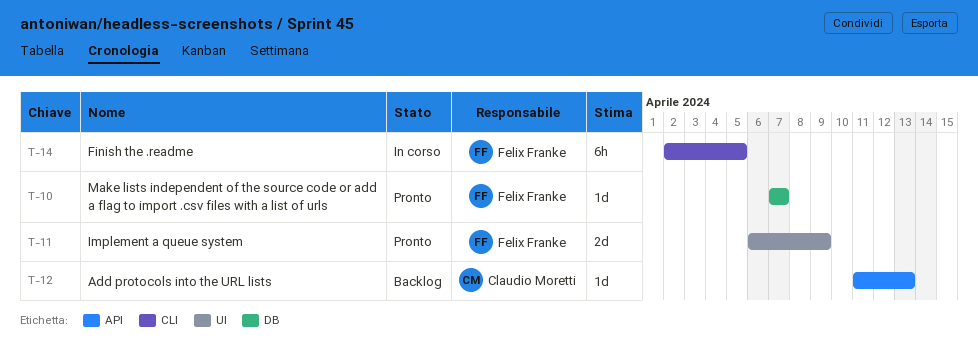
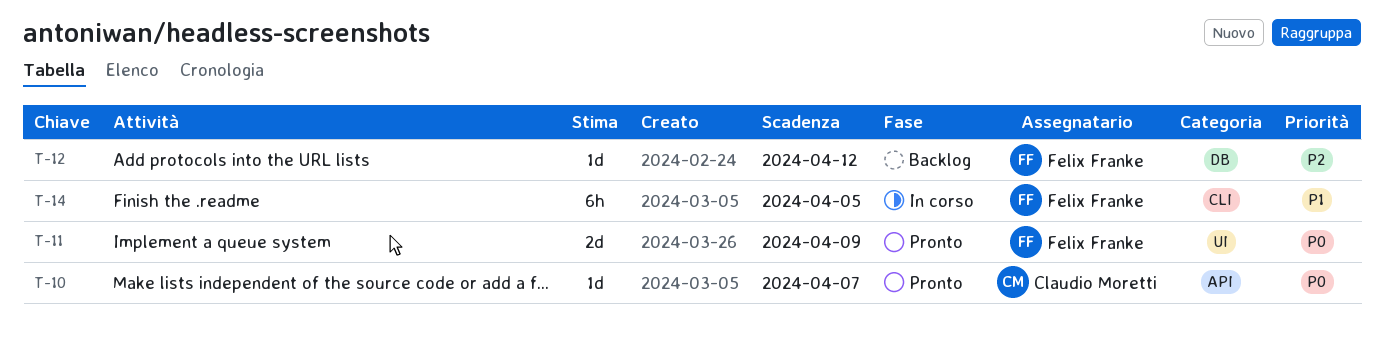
T-10, owner: Felix Franke -> Claudio Moretti
T-10, label: DB -> API
T-12, owner: Claudio Moretti -> Felix Franke
T-12, label: API -> DB
T-12, due: Apr 13 -> Apr 12

